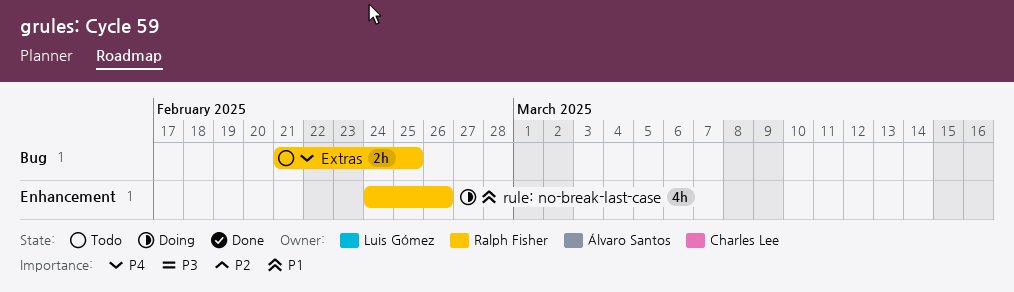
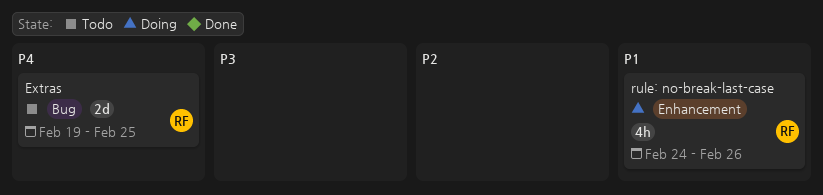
Extras, estimate: 2h -> 2d
Extras, start: Feb 21 -> Feb 19

